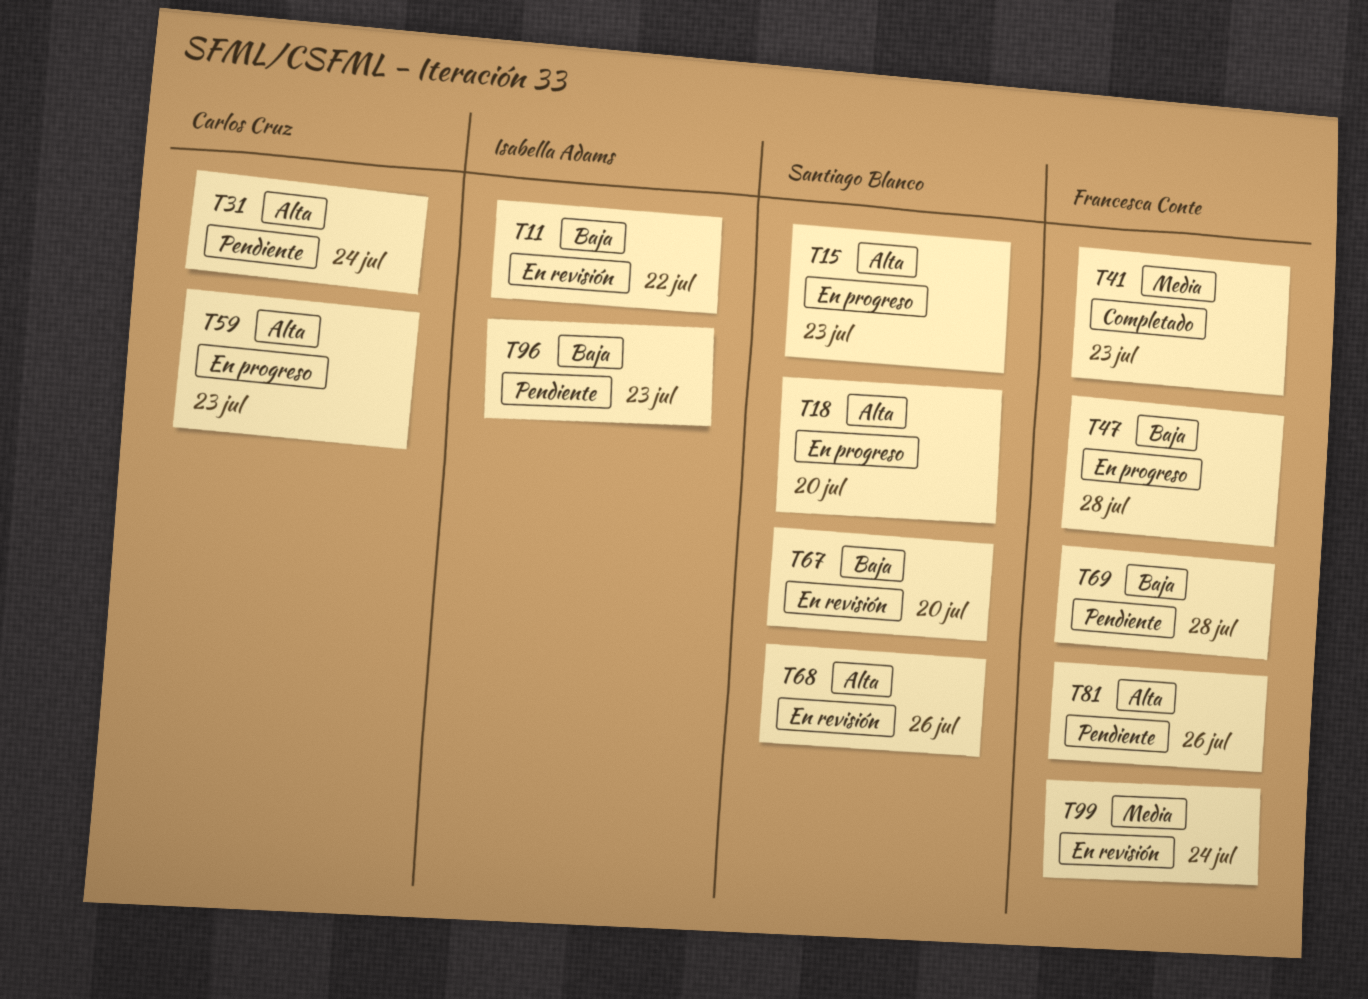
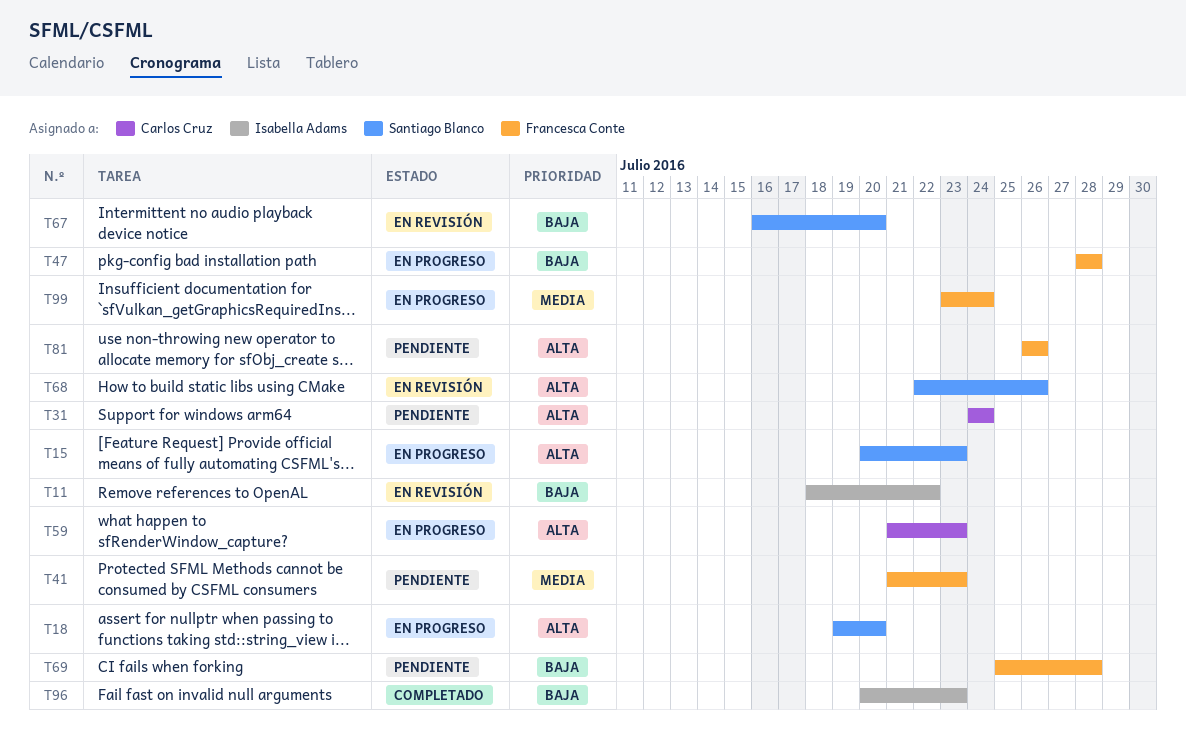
T41, status: Completado -> Pendiente
T96, status: Pendiente -> Completado
T99, status: En revisión -> En progreso

